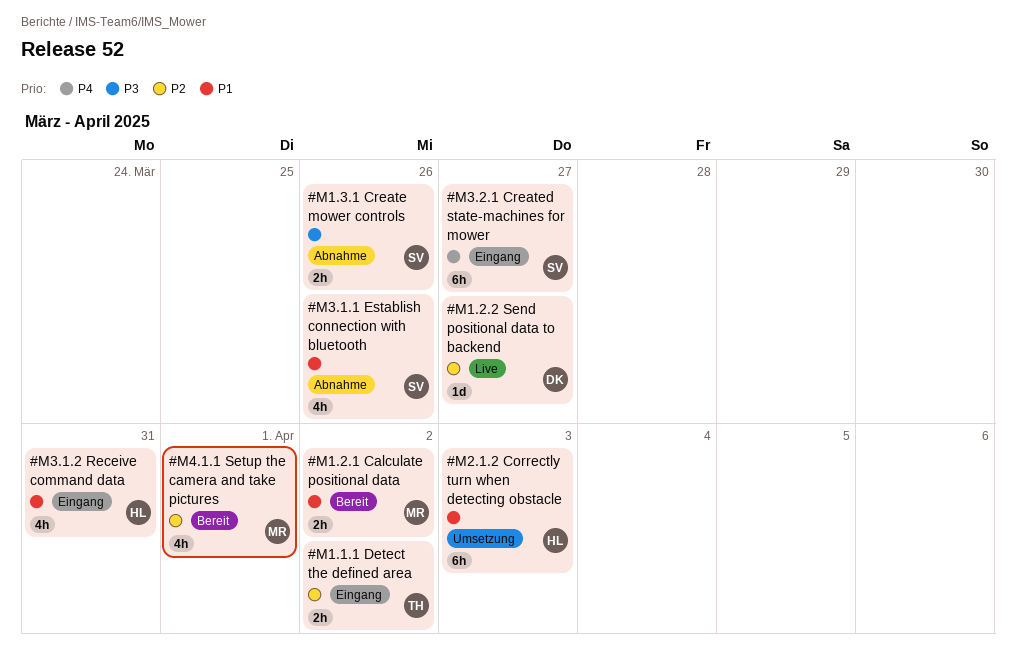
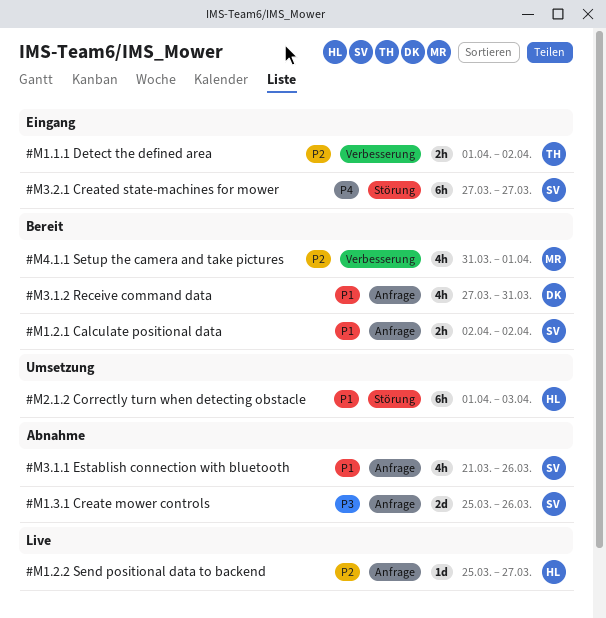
#M1.2.1 Calculate positional data, owner: MR -> SV
#M1.2.2 Send positional data to backend, owner: DK -> HL
#M1.3.1 Create mower controls, estimate: 2h -> 2d
#M3.1.2 Receive command data, status: Eingang -> Bereit
#M3.1.2 Receive command data, owner: HL -> DK

